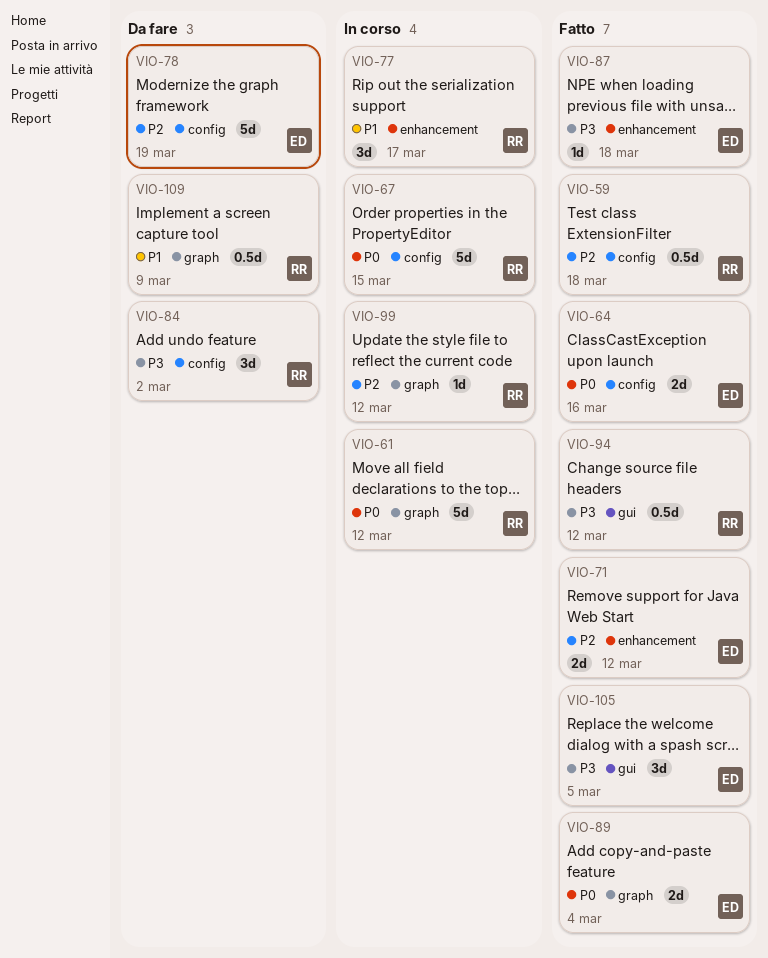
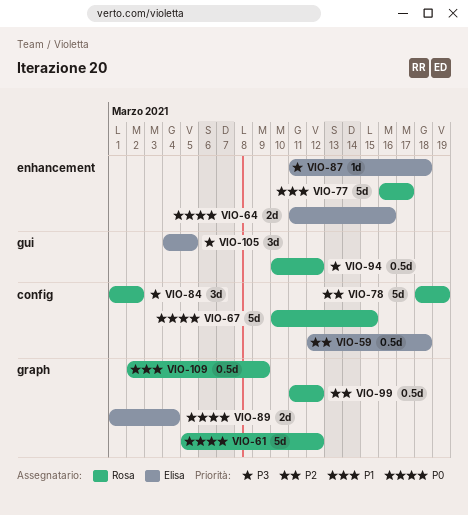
VIO-59, owner: Rosa -> Elisa
VIO-64, label: config -> enhancement
VIO-71: present -> none
VIO-77, estimate: 3d -> 5d
VIO-78, owner: Elisa -> Rosa
VIO-99, estimate: 1d -> 0.5d

